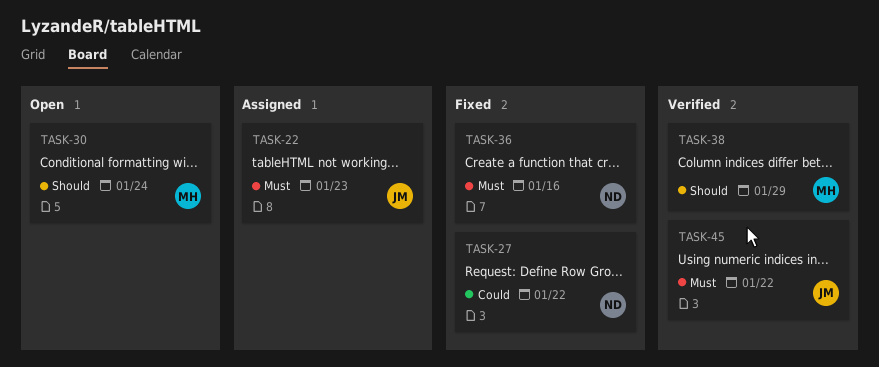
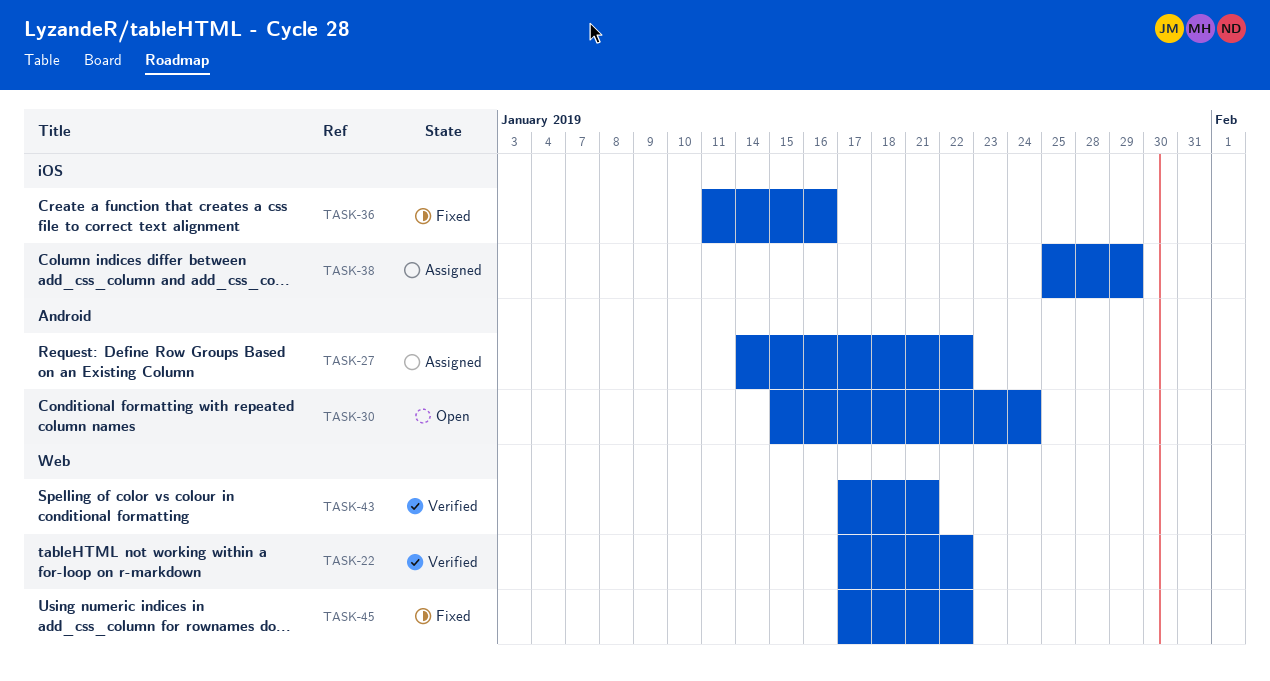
TASK-22, status: Assigned -> Verified
TASK-22, due: Jan 23 -> Jan 22
TASK-27, status: Fixed -> Assigned
TASK-38, status: Verified -> Assigned
TASK-43: none -> present
TASK-45, status: Verified -> Fixed

